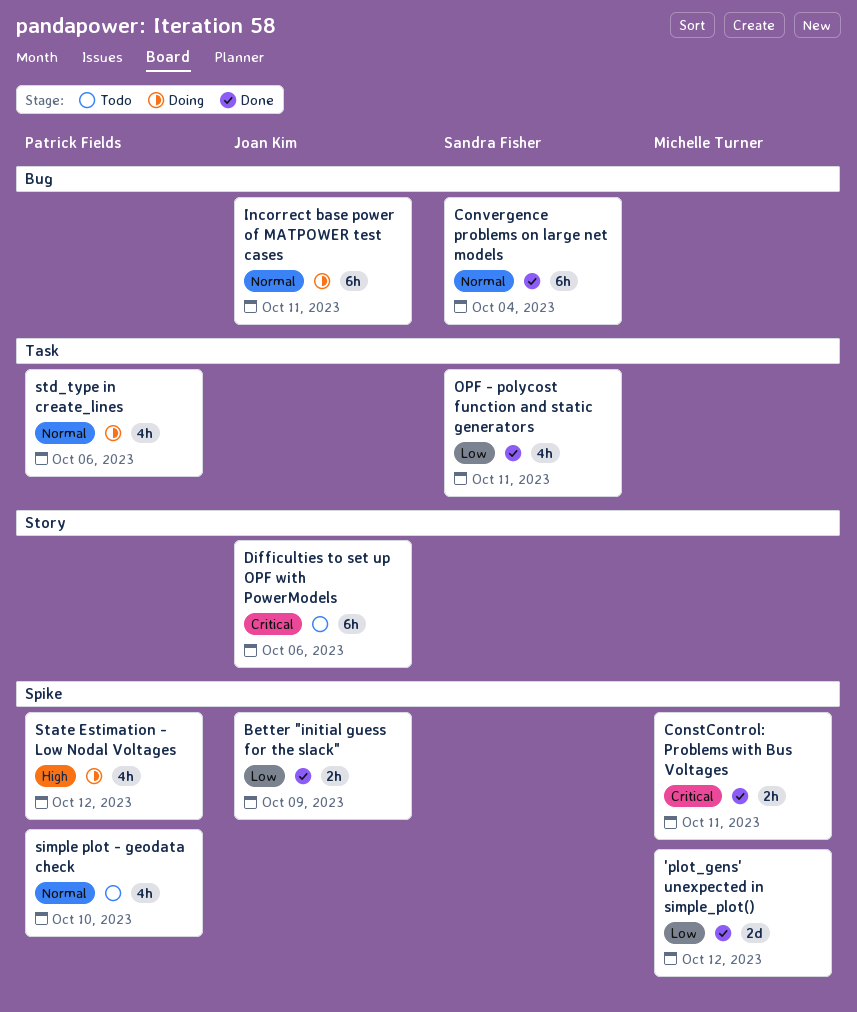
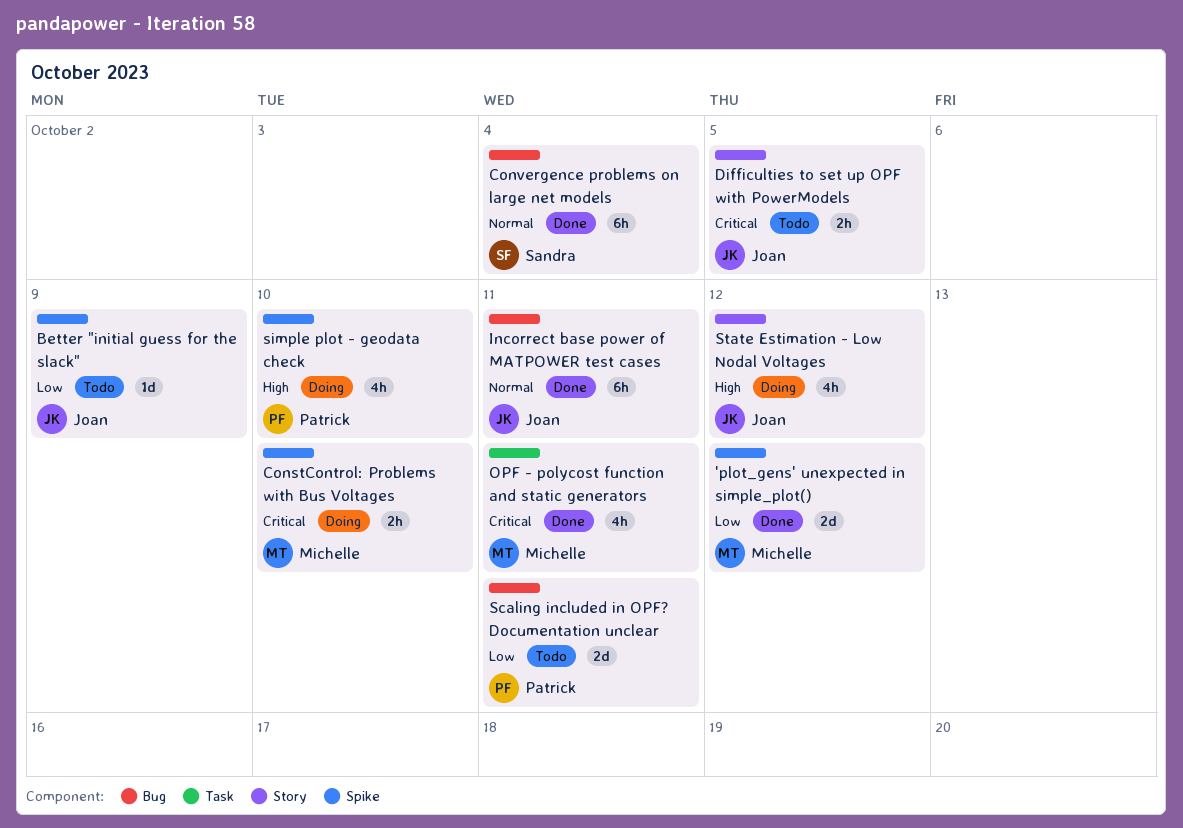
Better "initial guess for the slack", status: Done -> Todo
Better "initial guess for the slack", estimate: 2h -> 1d
ConstControl: Problems with Bus Voltages, status: Done -> Doing
ConstControl: Problems with Bus Voltages, due: Oct 11 -> Oct 10
Difficulties to set up OPF with PowerModels, estimate: 6h -> 2h
Difficulties to set up OPF with PowerModels, due: Oct 6 -> Oct 5
Incorrect base power of MATPOWER test cases, status: Doing -> Done
OPF - polycost function and static generators, owner: Sandra Fisher -> Michelle Turner
OPF - polycost function and static generators, priority: Low -> Critical
Scaling included in OPF? Documentation unclear: none -> present
simple plot - geodata check, status: Todo -> Doing
simple plot - geodata check, priority: Normal -> High
State Estimation - Low Nodal Voltages, owner: Patrick Fields -> Joan Kim
State Estimation - Low Nodal Voltages, label: Spike -> Story
std_type in create_lines: present -> none

